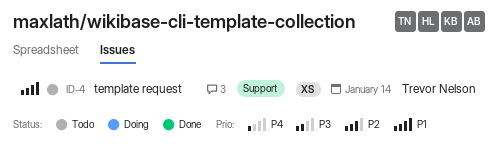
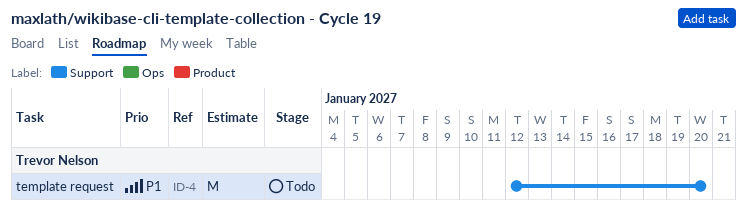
ID-4, estimate: XS -> M
ID-4, due: Jan 14 -> Jan 20

